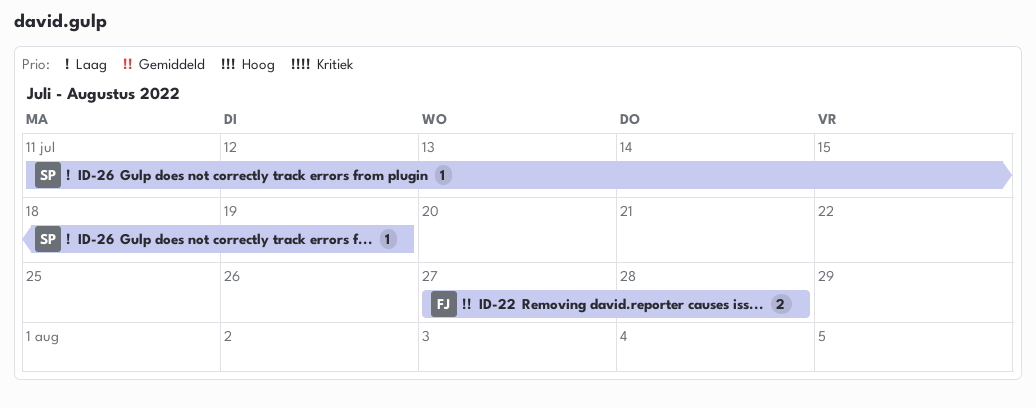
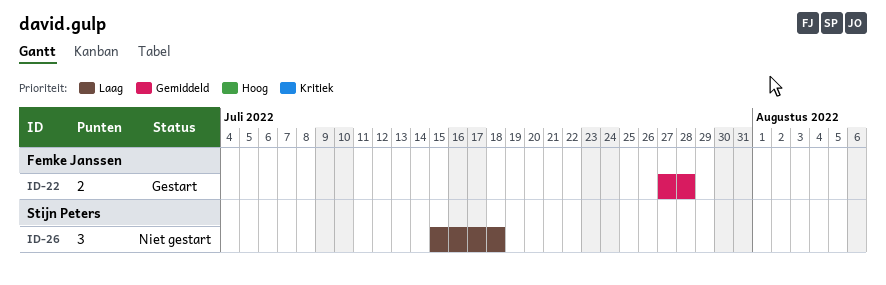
ID-26, estimate: 1 -> 3
ID-26, start: Jul 11 -> Jul 15
ID-26, due: Jul 19 -> Jul 18

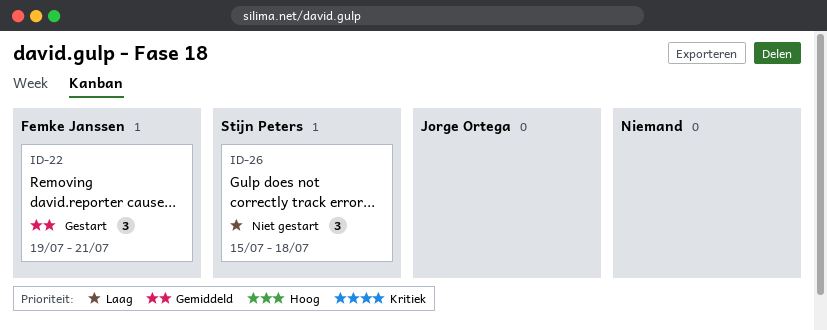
ID-22, estimate: 2 -> 3
ID-22, start: Jul 27 -> Jul 19
ID-22, due: Jul 28 -> Jul 21

